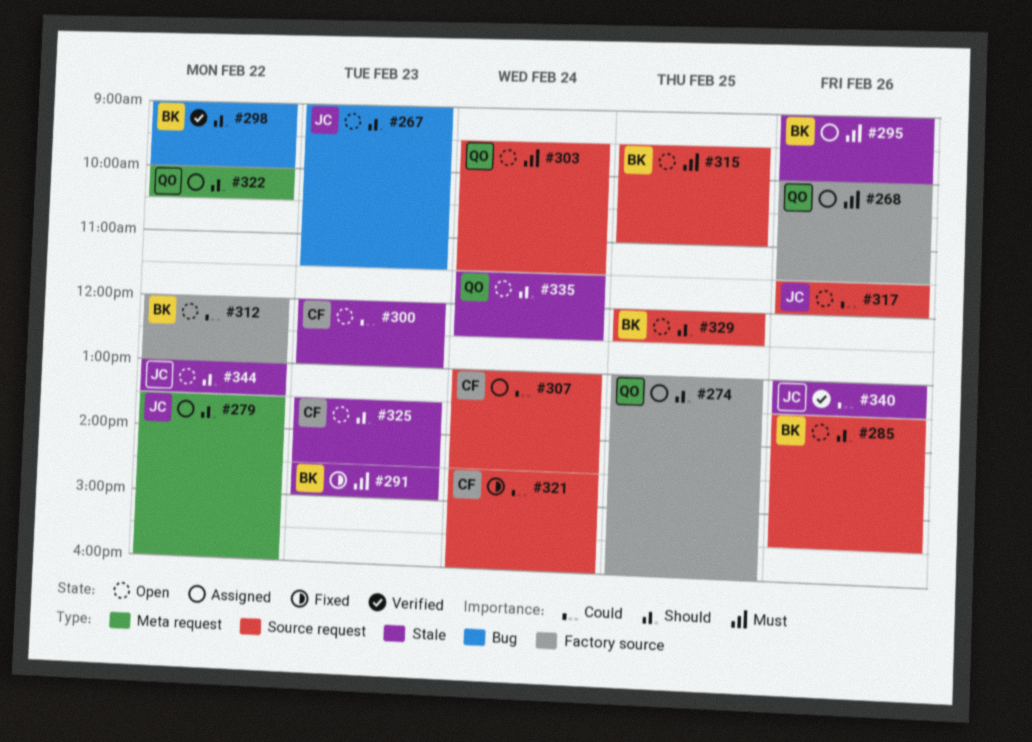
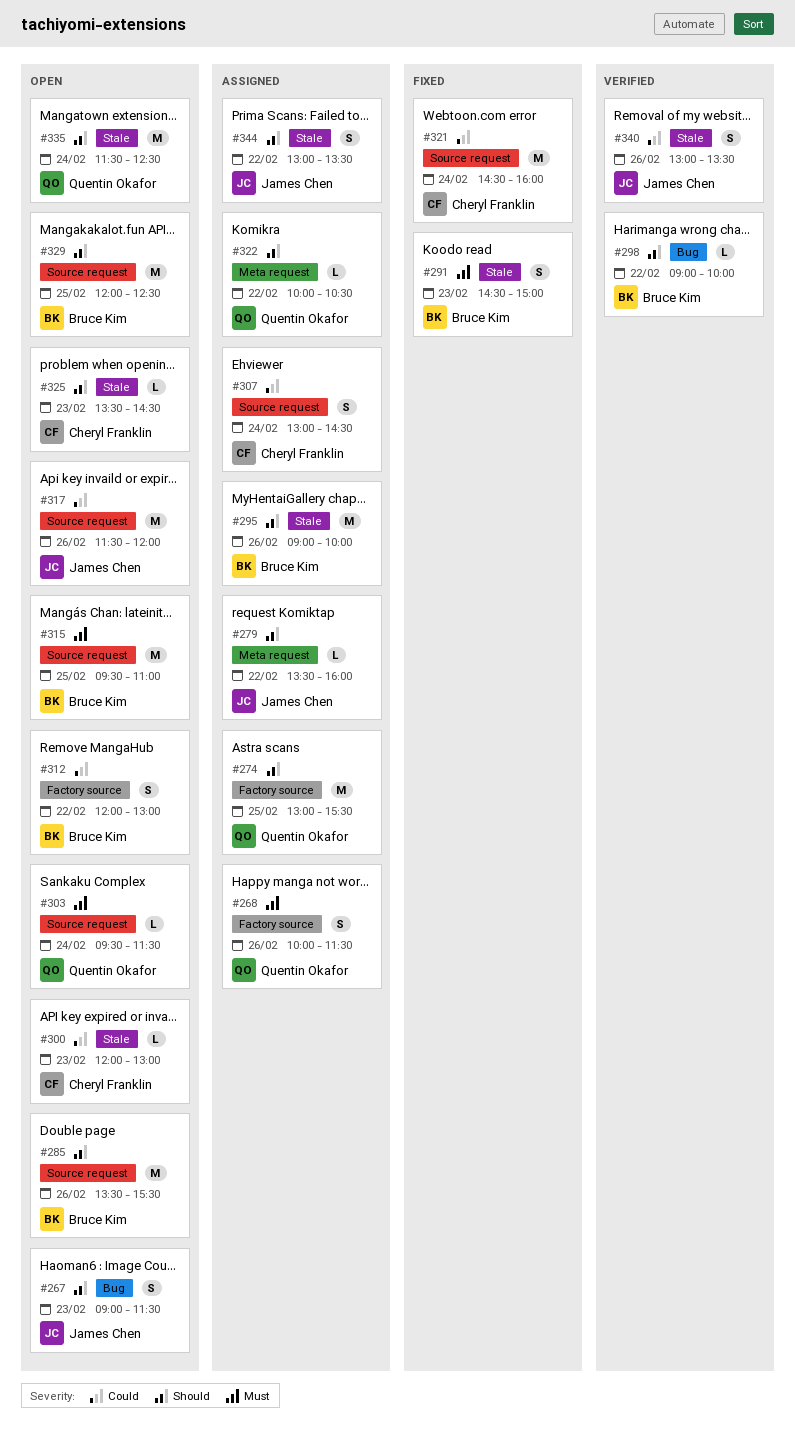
#274, ends: 16:00 -> 15:30
#295, priority: Must -> Should
#344, status: Open -> Assigned

